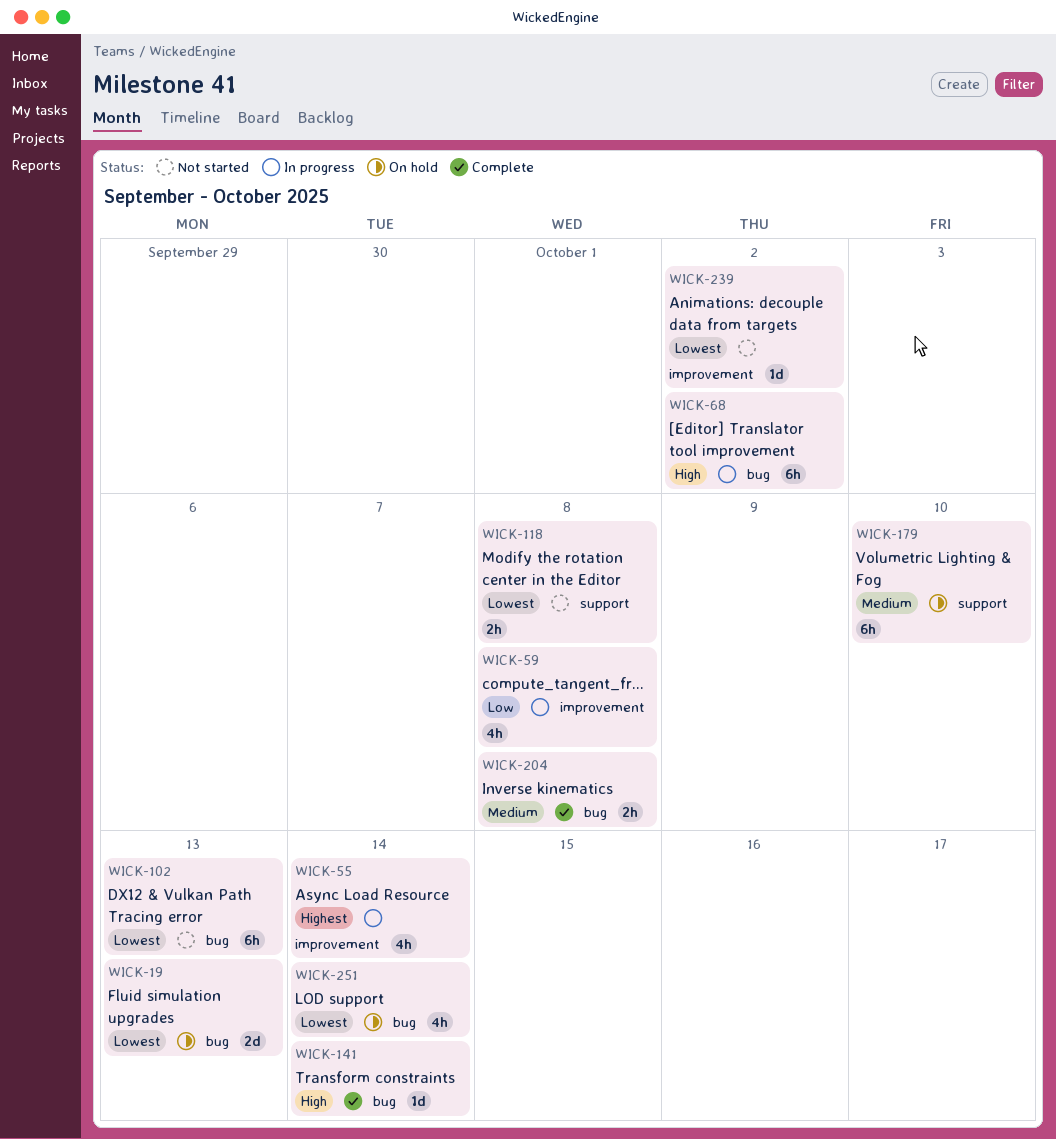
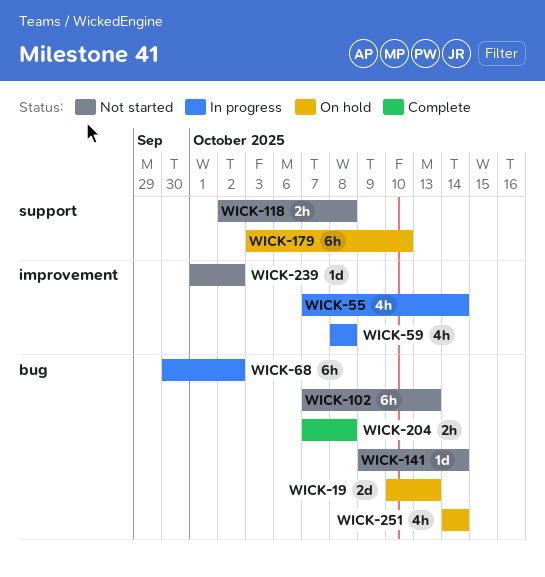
WICK-141, status: Complete -> Not started

